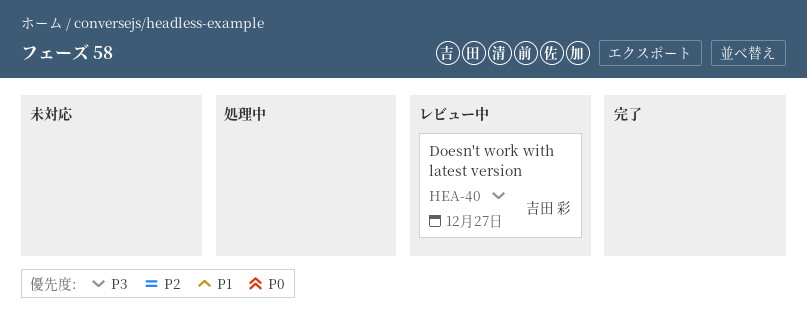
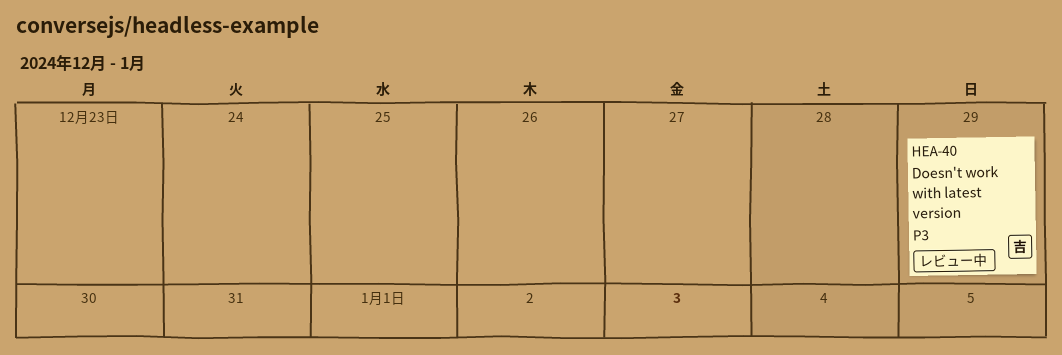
HEA-40, due: Dec 27 -> Dec 29

